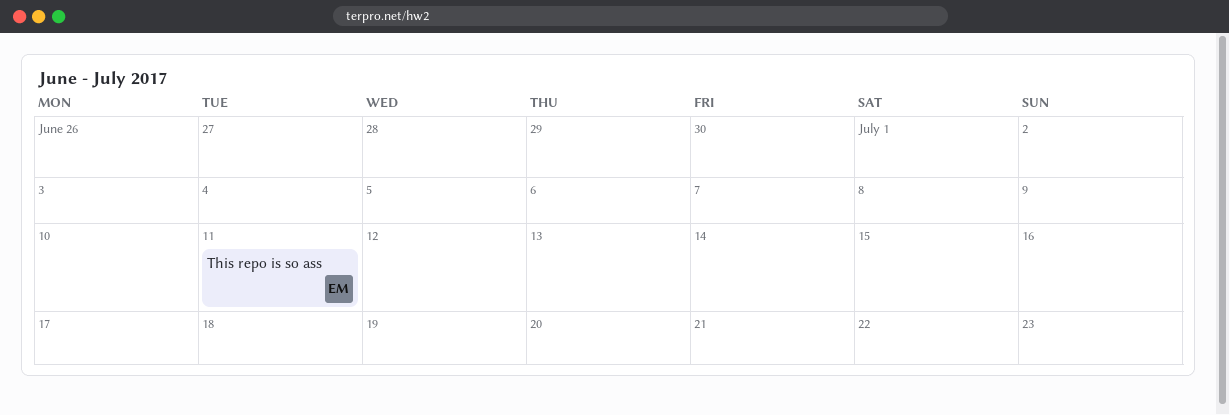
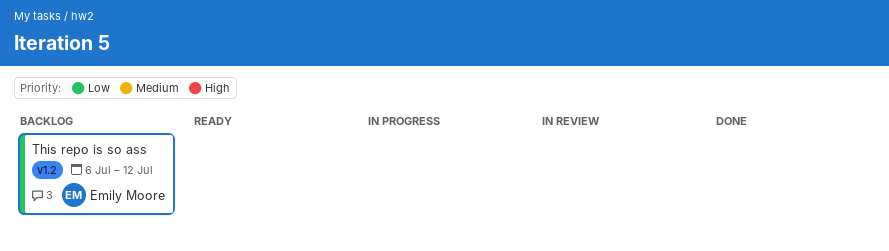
This repo is so ass, due: Jul 11 -> Jul 12

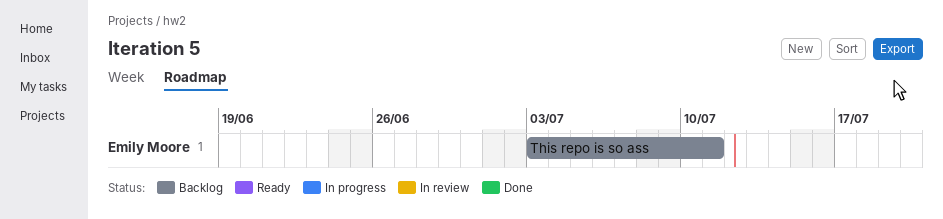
This repo is so ass, start: Jul 6 -> Jul 3
This repo is so ass, due: Jul 12 -> Jul 11

